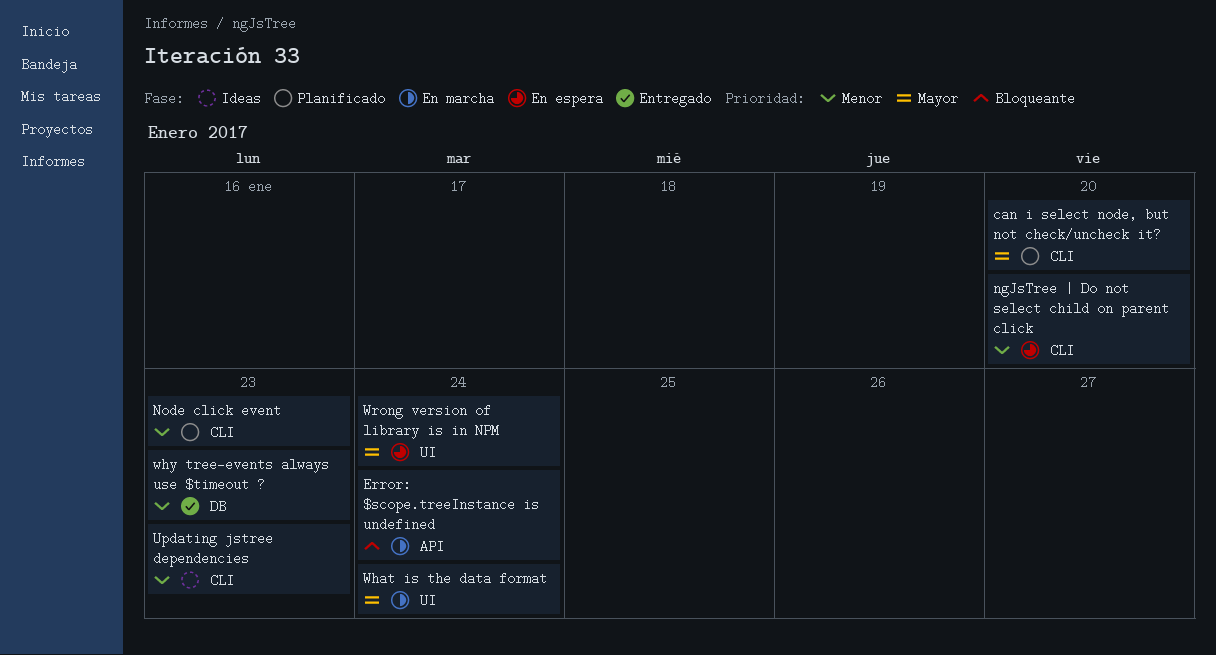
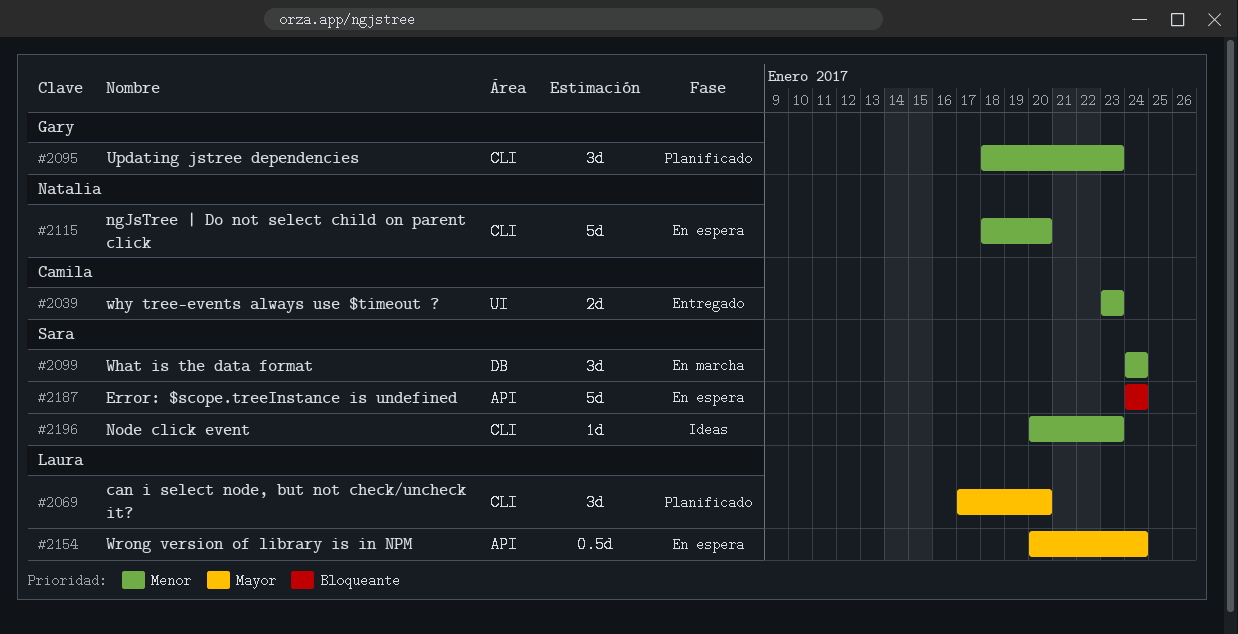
Error: $scope.treeInstance is undefined, status: En marcha -> En espera
Node click event, status: Planificado -> Ideas
Updating jstree dependencies, status: Ideas -> Planificado
What is the data format, priority: Mayor -> Menor
What is the data format, label: UI -> DB
why tree-events always use $timeout ?, label: DB -> UI
Wrong version of library is in NPM, label: UI -> API

